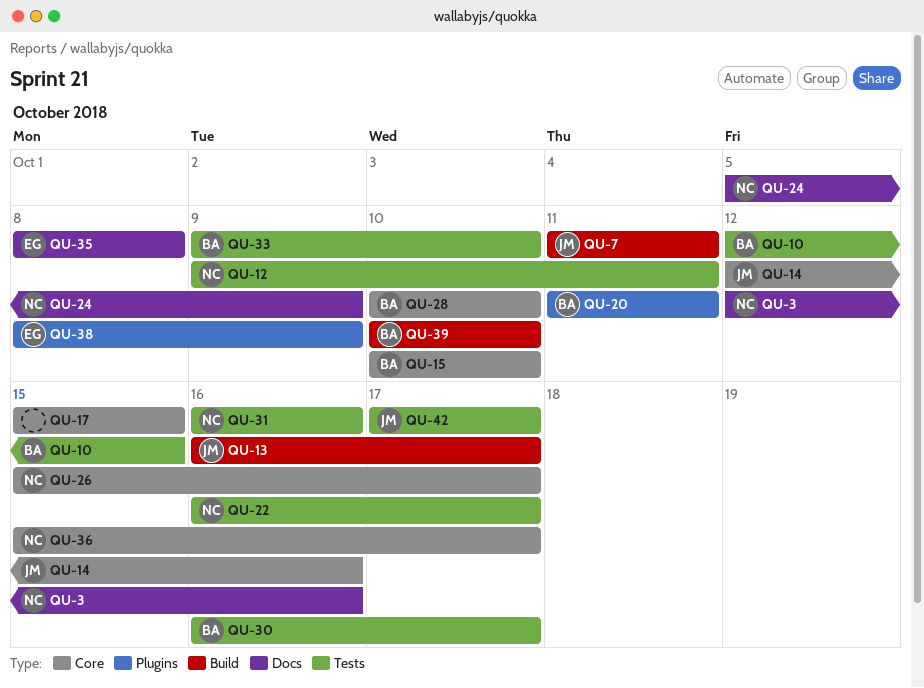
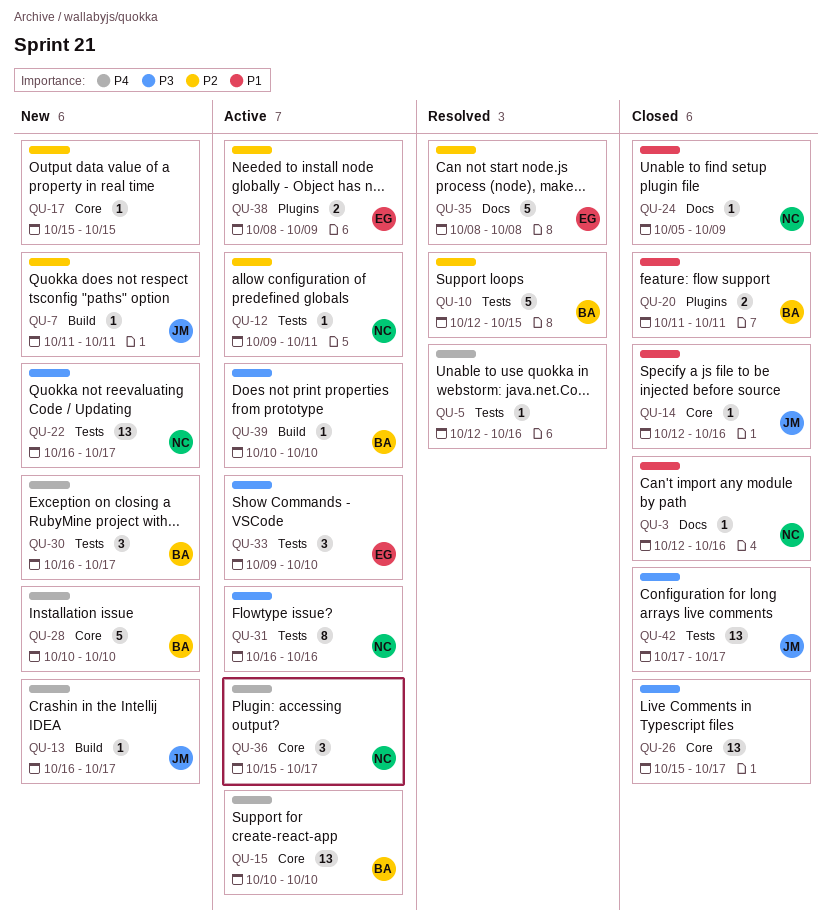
QU-5: none -> present
QU-26, owner: NC -> none
QU-33, owner: BA -> EG

